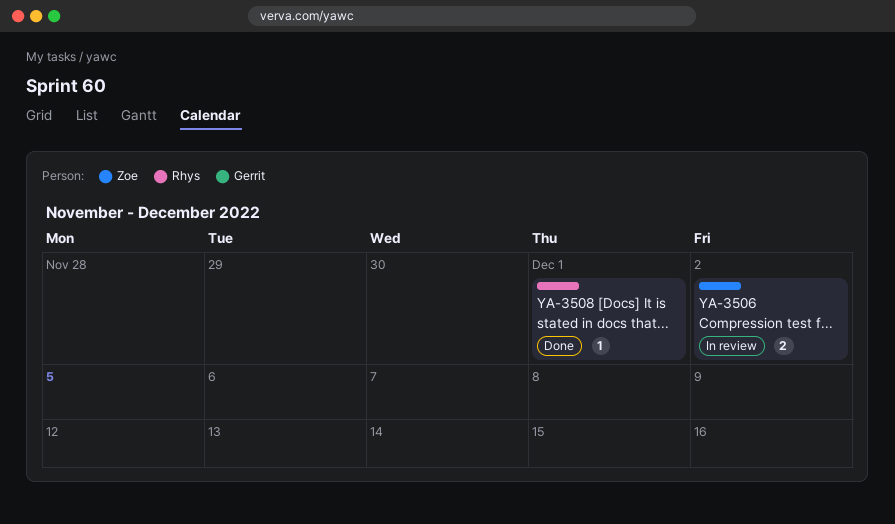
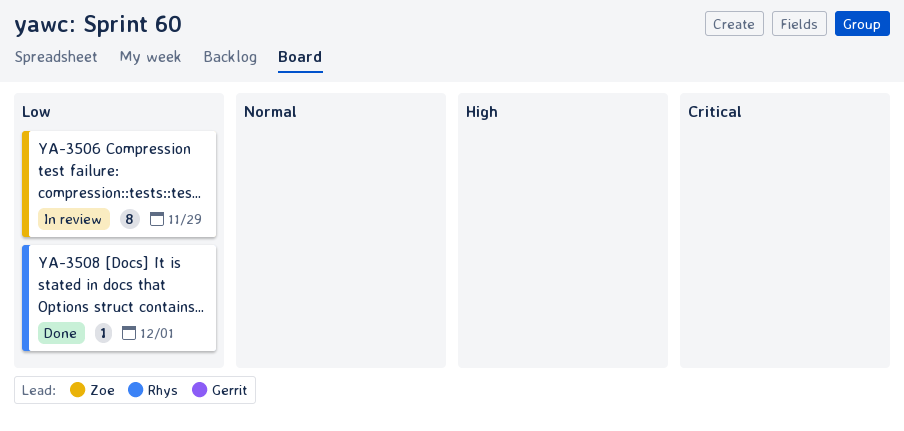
YA-3506, estimate: 2 -> 8
YA-3506, due: Dec 2 -> Nov 29

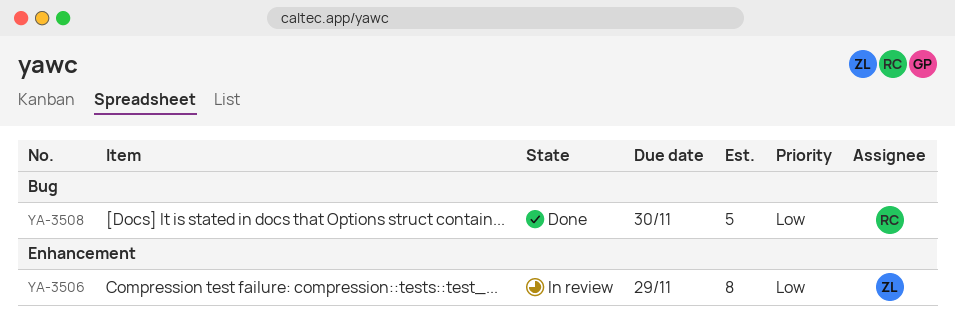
YA-3508, estimate: 1 -> 5
YA-3508, due: Dec 1 -> Nov 30

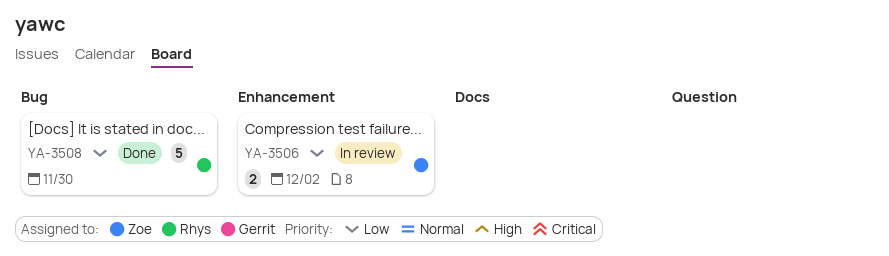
YA-3506, estimate: 8 -> 2
YA-3506, due: Nov 29 -> Dec 2

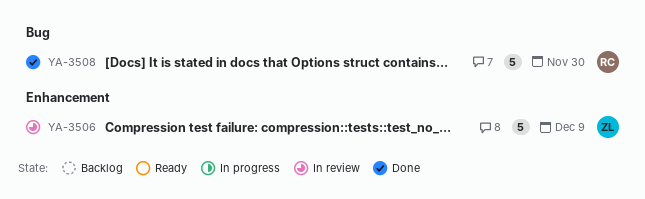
YA-3506, estimate: 2 -> 5
YA-3506, due: Dec 2 -> Dec 9

